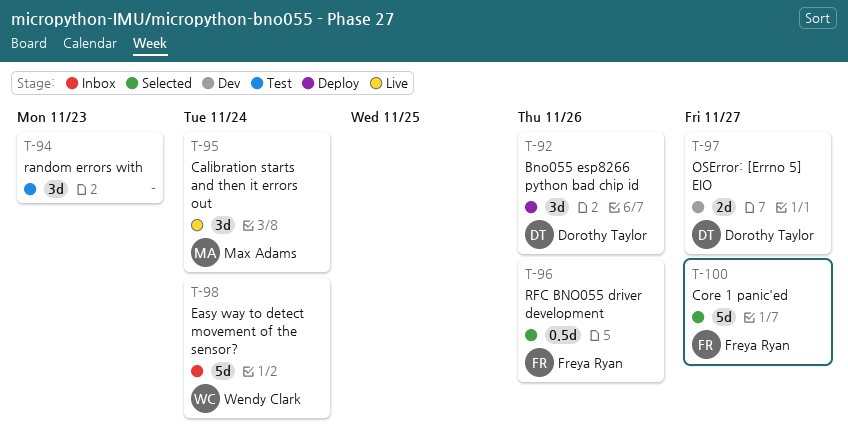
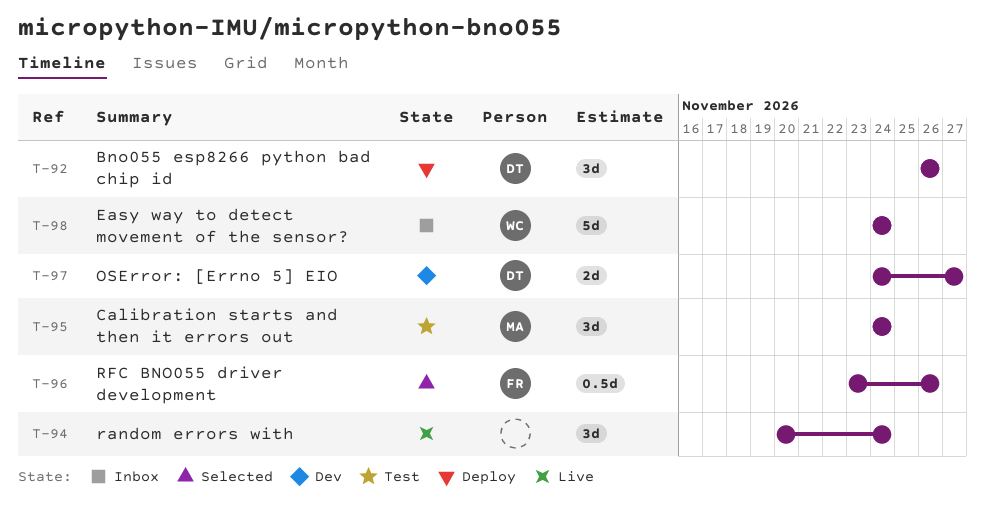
T-94, status: Test -> Live
T-94, due: Nov 23 -> Nov 24
T-95, status: Live -> Test
T-100: present -> none

